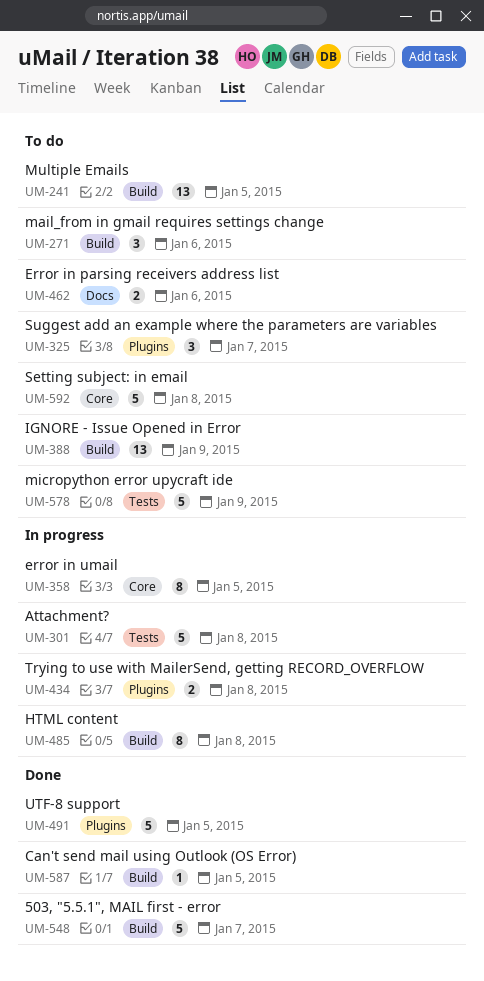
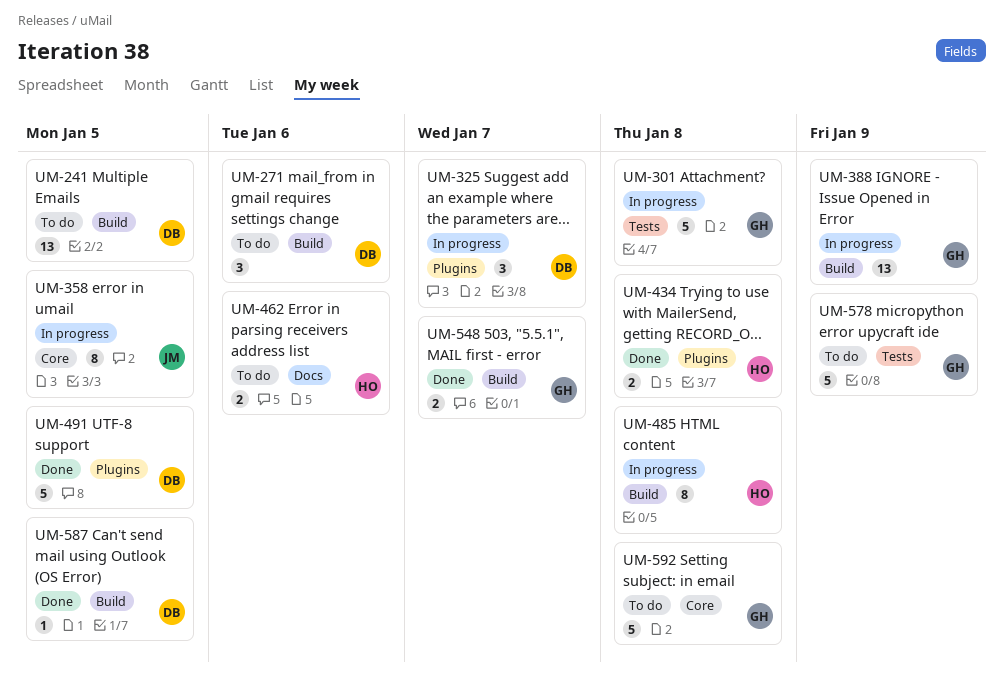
UM-325, status: To do -> In progress
UM-388, status: To do -> In progress
UM-434, status: In progress -> Done
UM-548, estimate: 5 -> 2

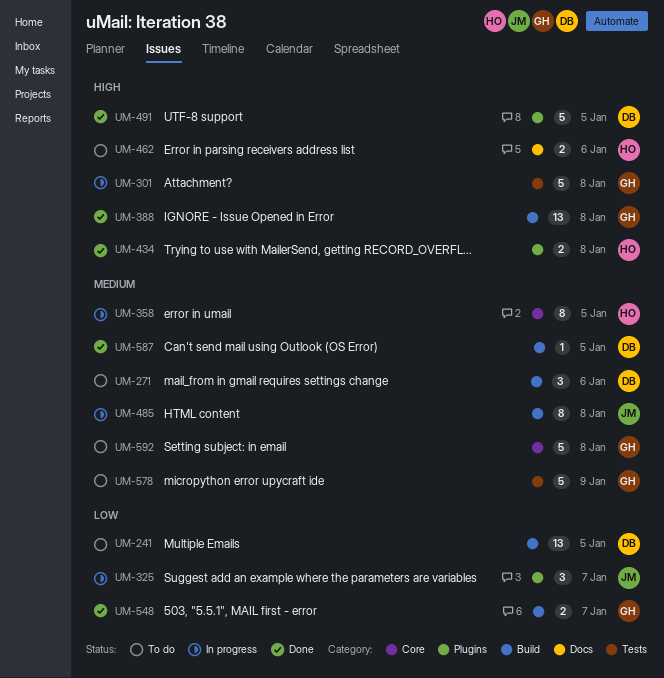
UM-325, owner: DB -> JM
UM-358, owner: JM -> HO
UM-388, status: In progress -> Done
UM-388, due: Jan 9 -> Jan 8
UM-485, owner: HO -> JM

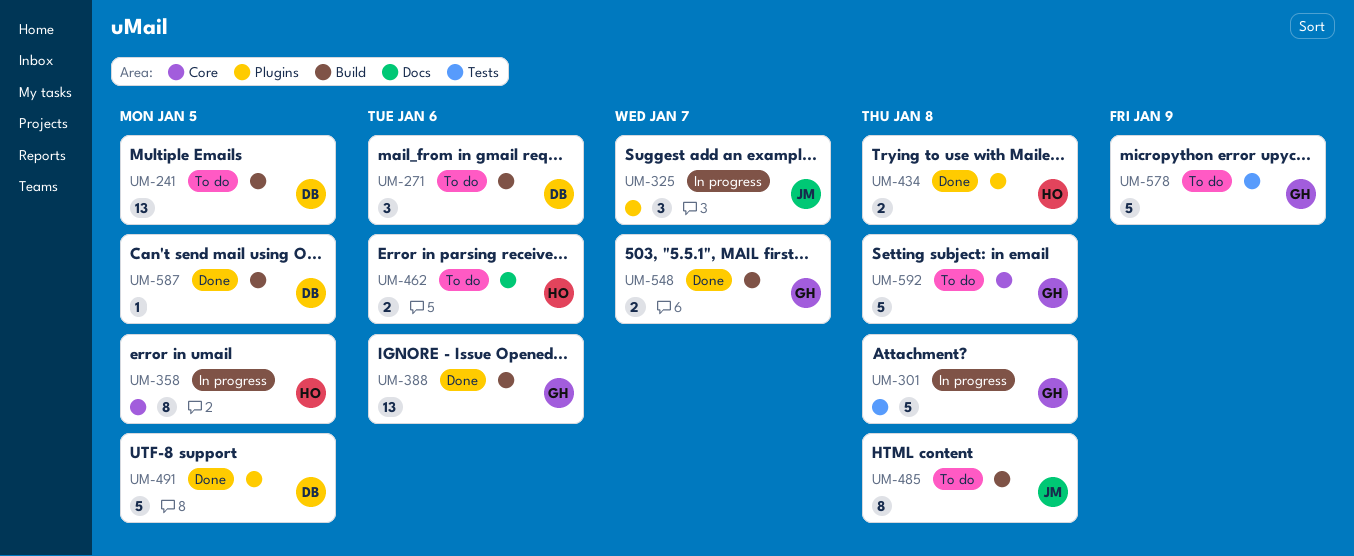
UM-388, due: Jan 8 -> Jan 6
UM-485, status: In progress -> To do

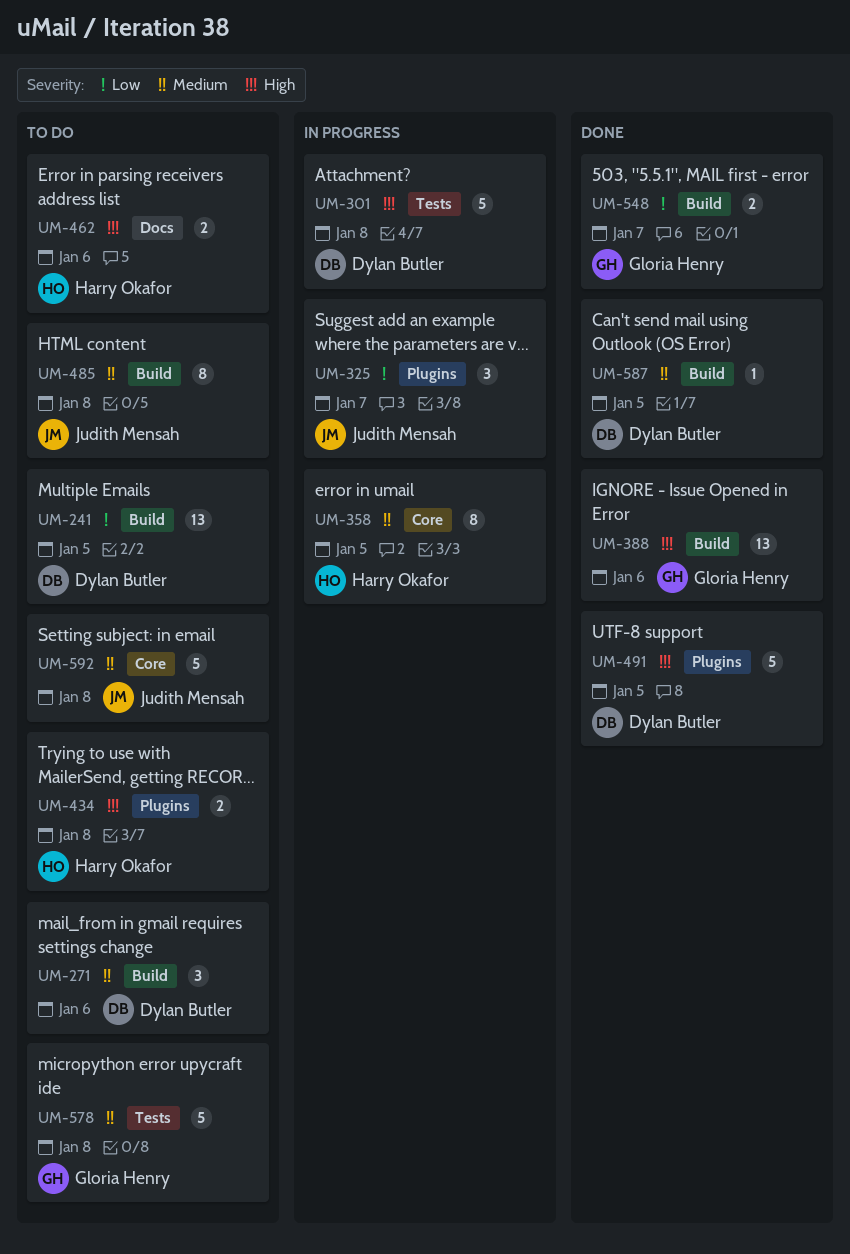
UM-301, owner: Gloria Henry -> Dylan Butler
UM-434, status: Done -> To do
UM-578, due: Jan 9 -> Jan 8
UM-592, owner: Gloria Henry -> Judith Mensah

